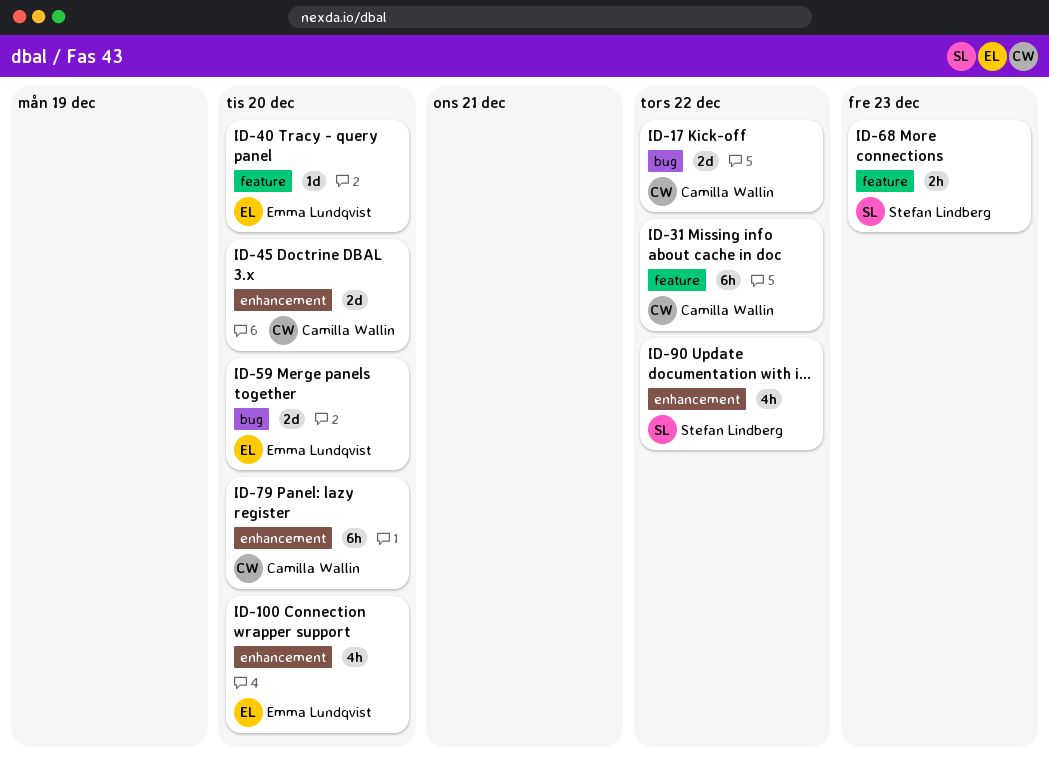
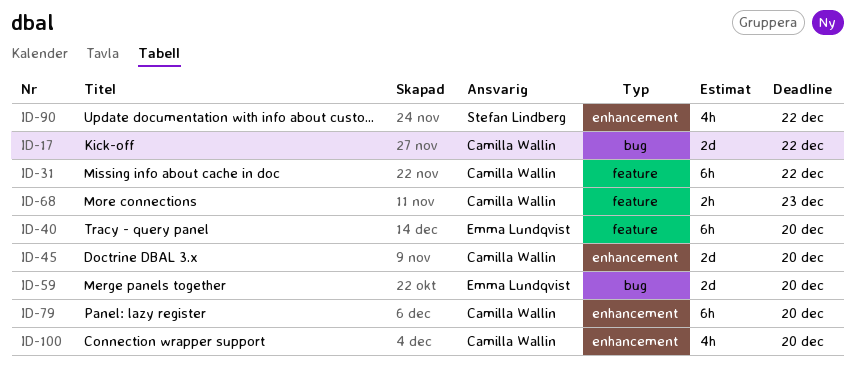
ID-40, estimate: 1d -> 6h
ID-68, owner: Stefan Lindberg -> Camilla Wallin
ID-100, owner: Emma Lundqvist -> Camilla Wallin

